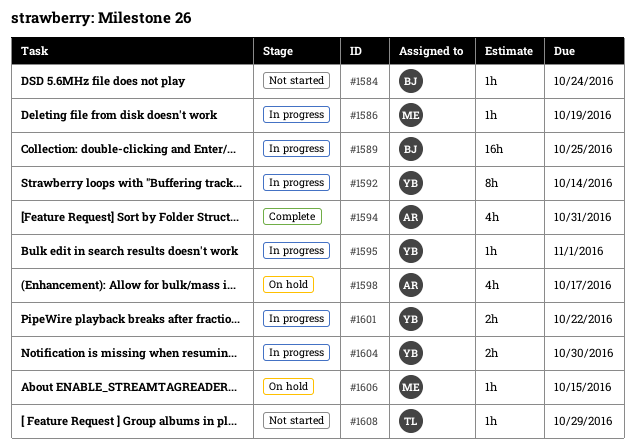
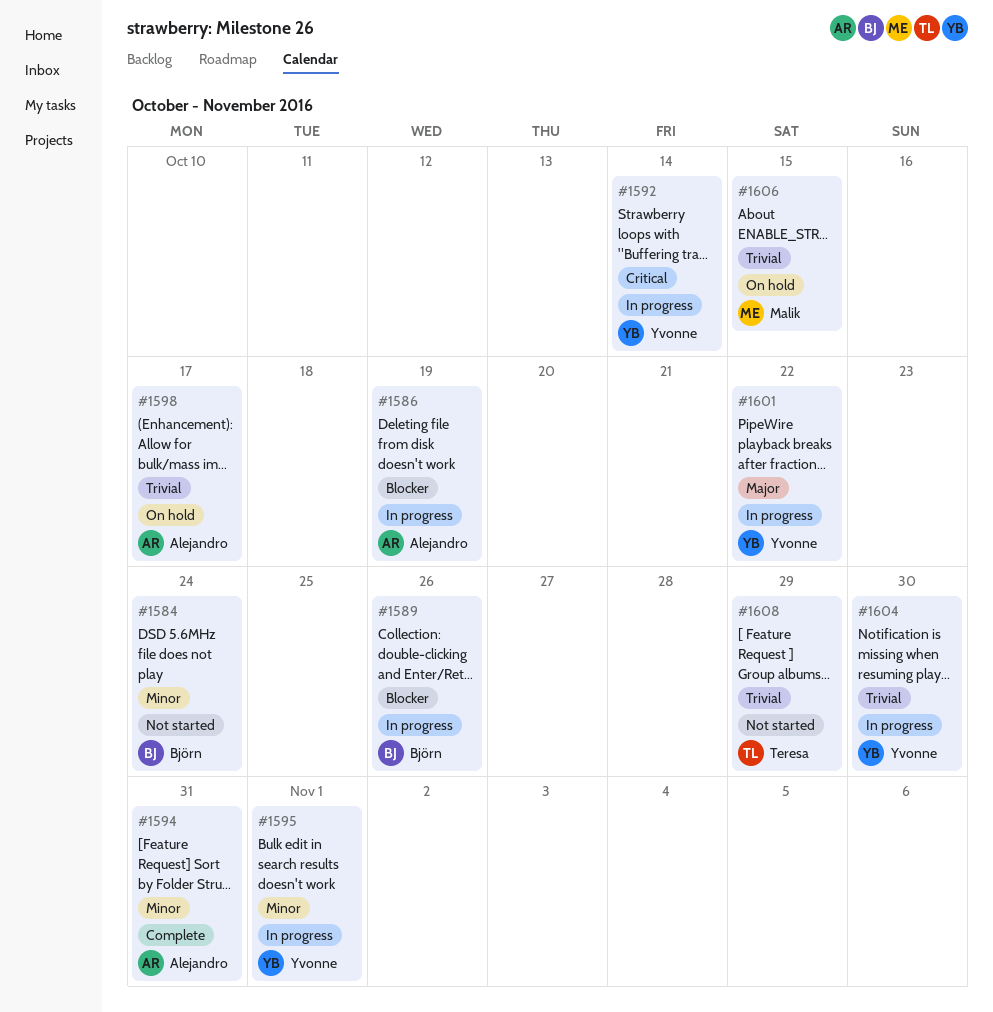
#1586, owner: Malik -> Alejandro
#1589, due: Oct 25 -> Oct 26

